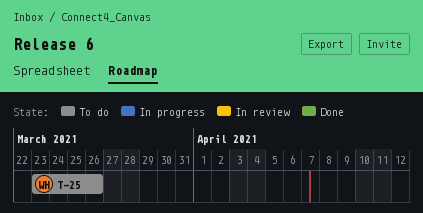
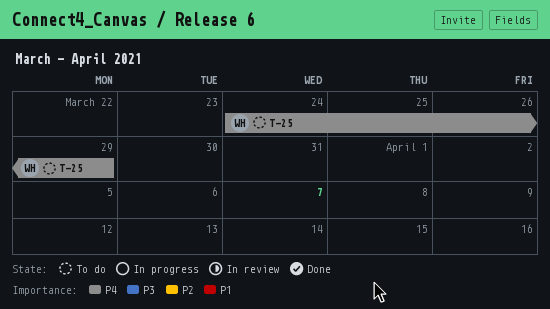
T-25, start: Mar 23 -> Mar 24
T-25, due: Mar 26 -> Mar 29

